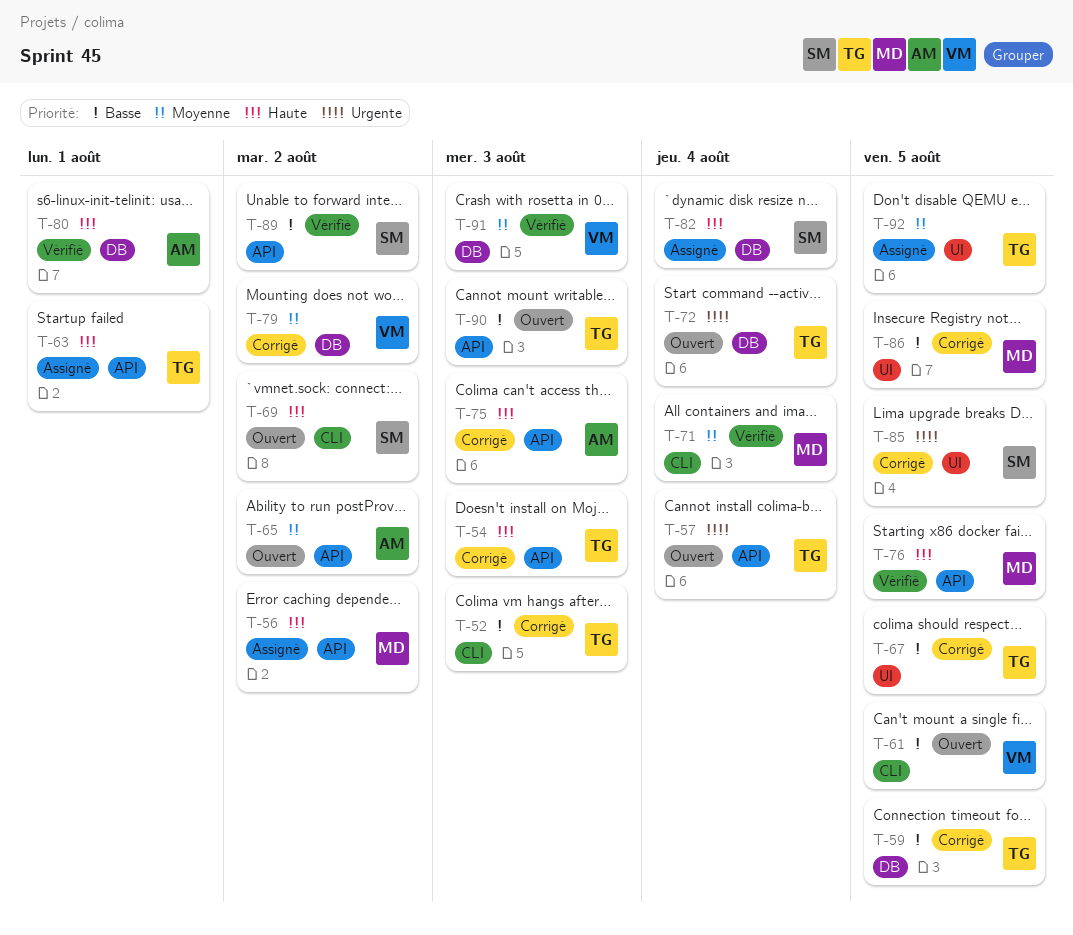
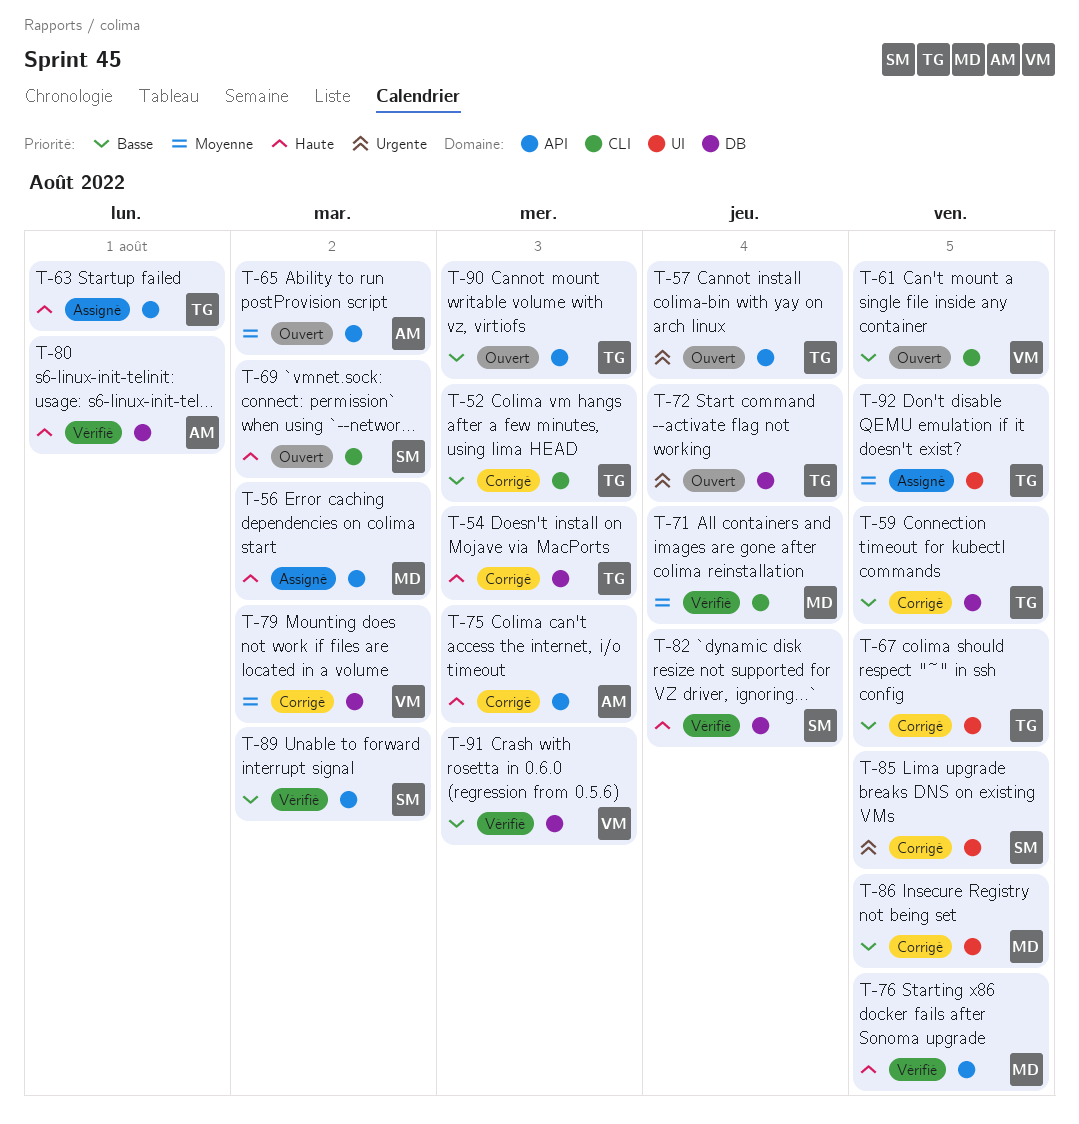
T-54, label: API -> DB
T-82, status: Assigné -> Vérifié
T-91, priority: Moyenne -> Basse

